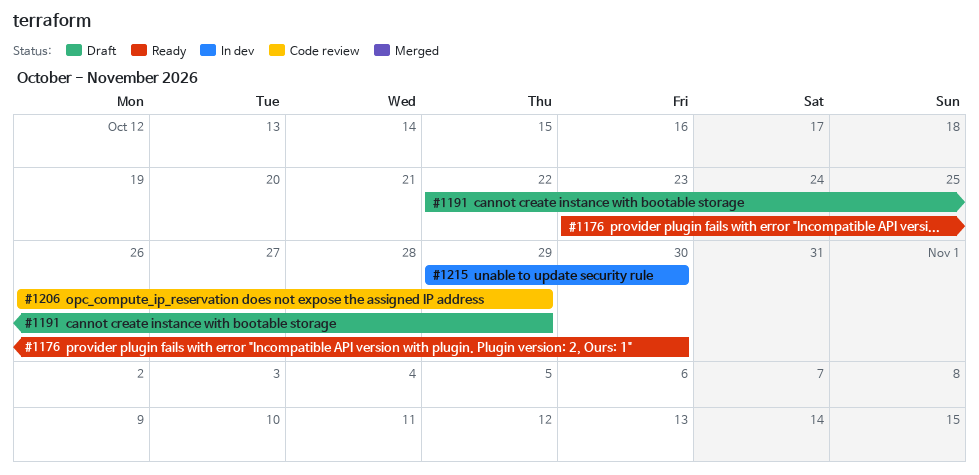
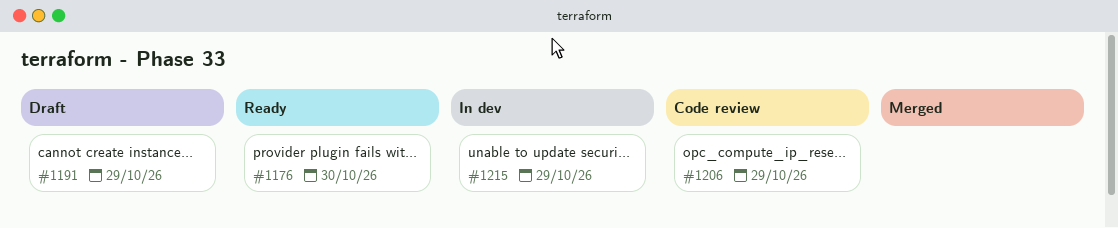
#1215, due: Oct 30 -> Oct 29

